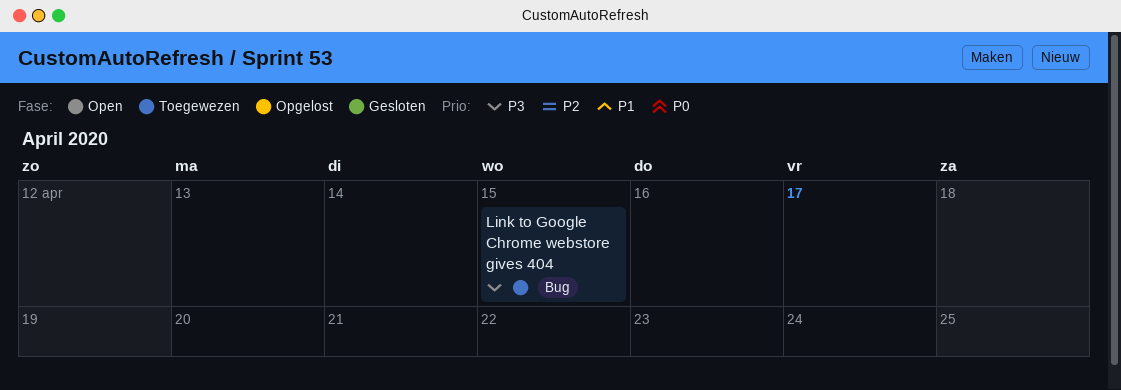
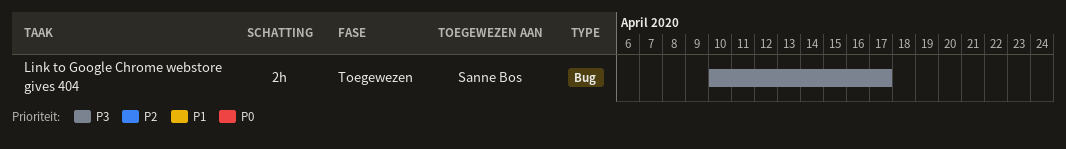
Link to Google Chrome webstore gives 404, due: Apr 15 -> Apr 17

